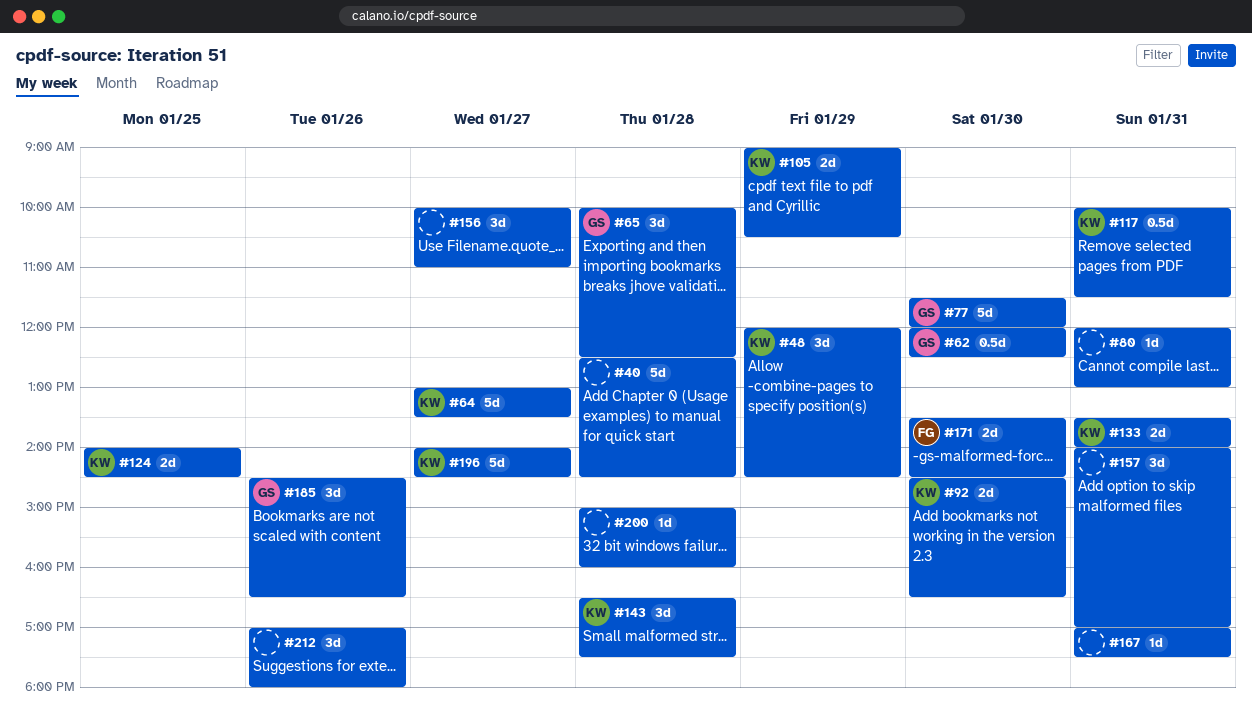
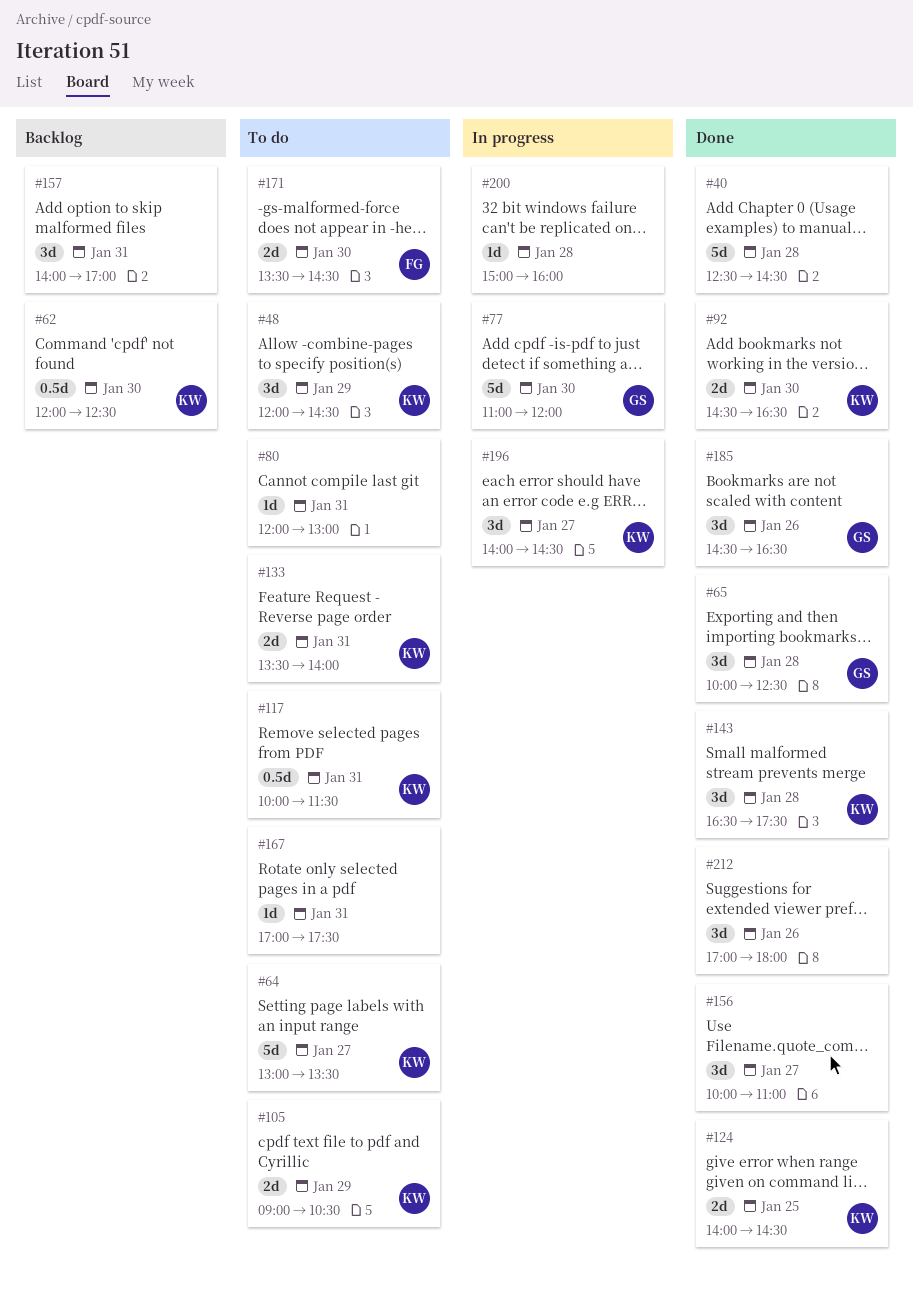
#62, owner: GS -> KW
#77, begins: 11:30 -> 11:00
#196, estimate: 5d -> 3d

